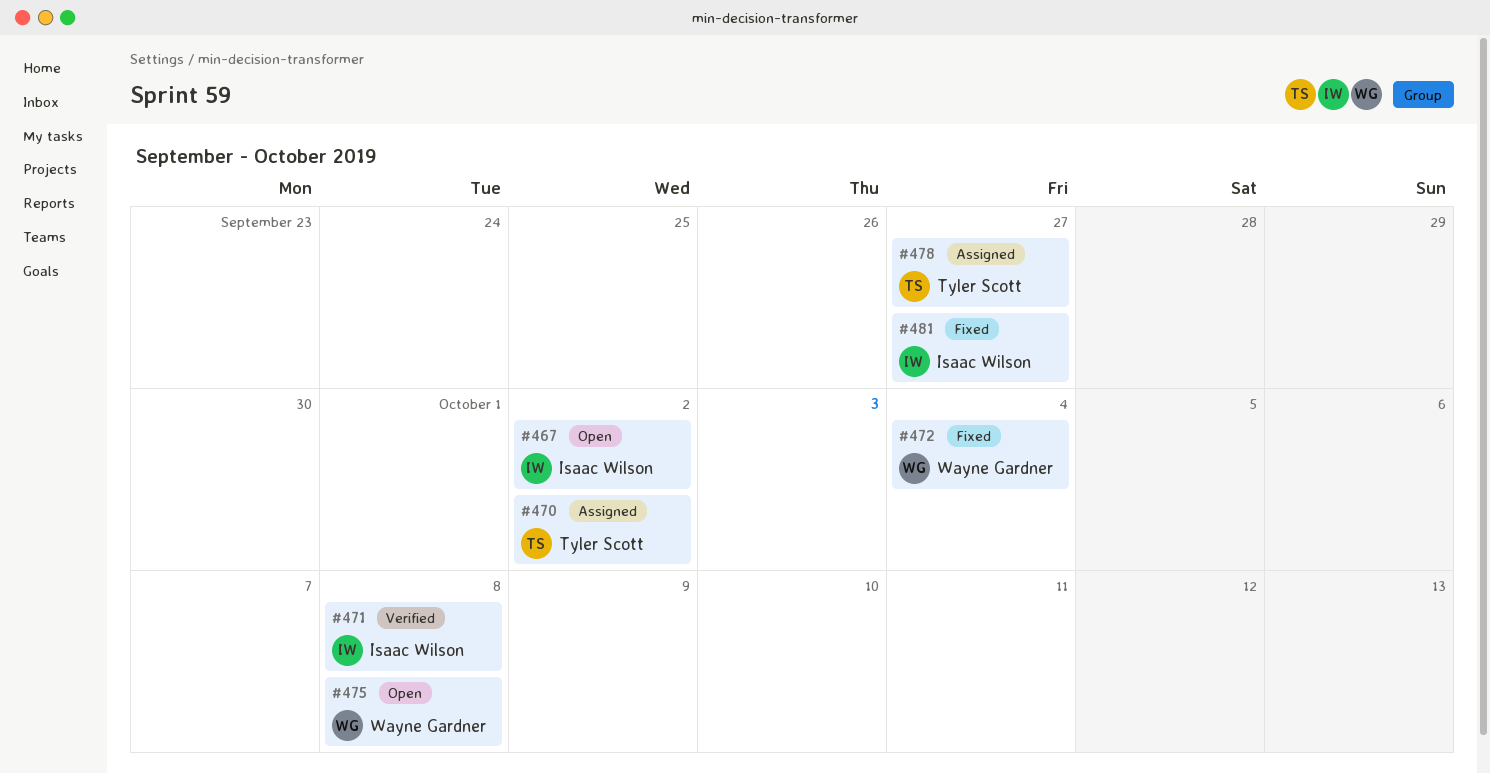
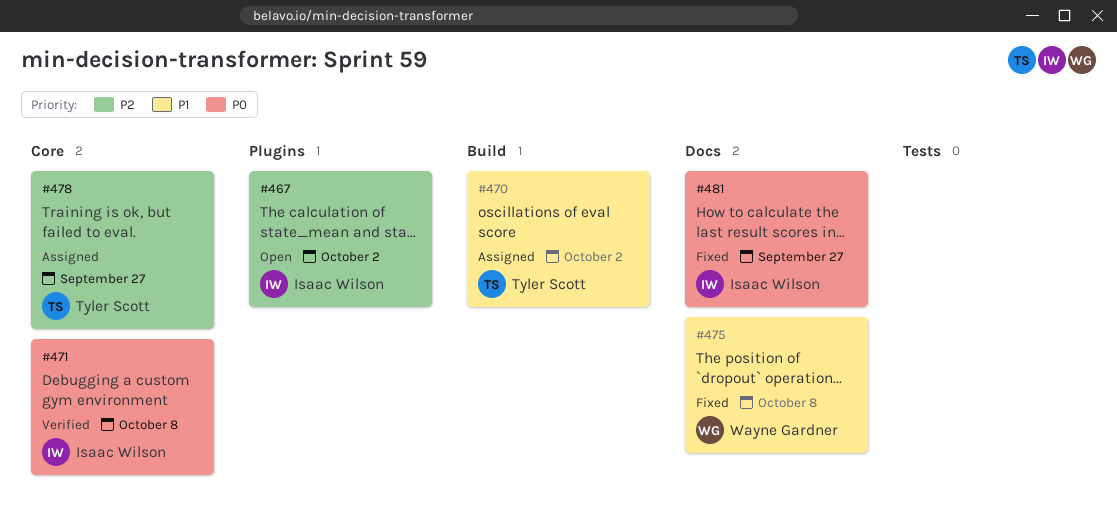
#472: present -> none
#475, status: Open -> Fixed

